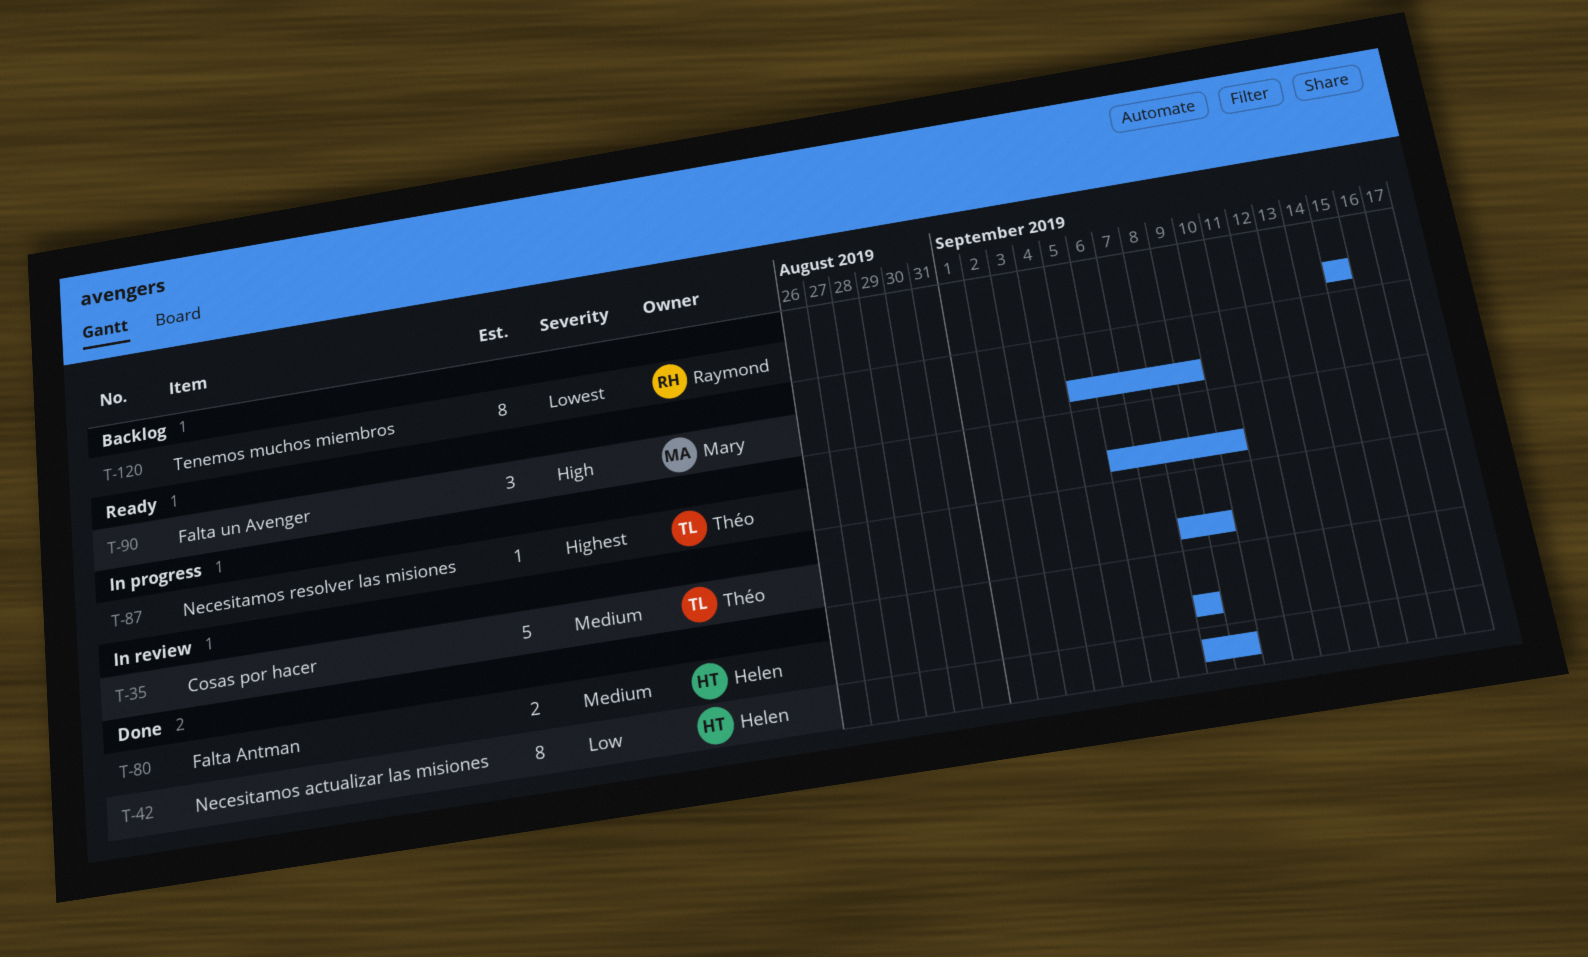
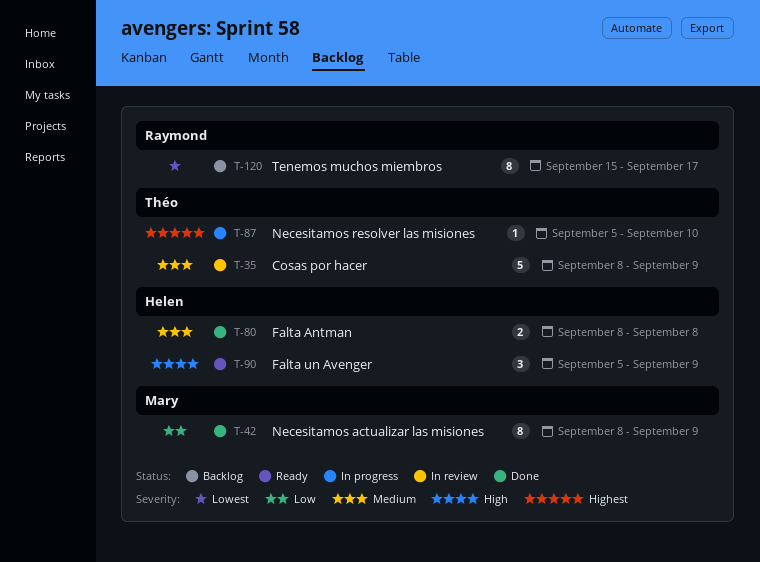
T-42, owner: Helen -> Mary
T-87, start: Sep 6 -> Sep 5
T-90, owner: Mary -> Helen
T-120, due: Sep 15 -> Sep 17

